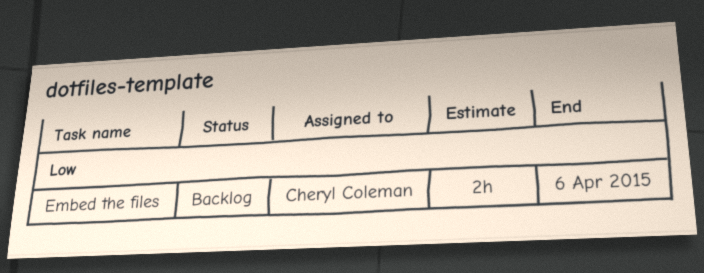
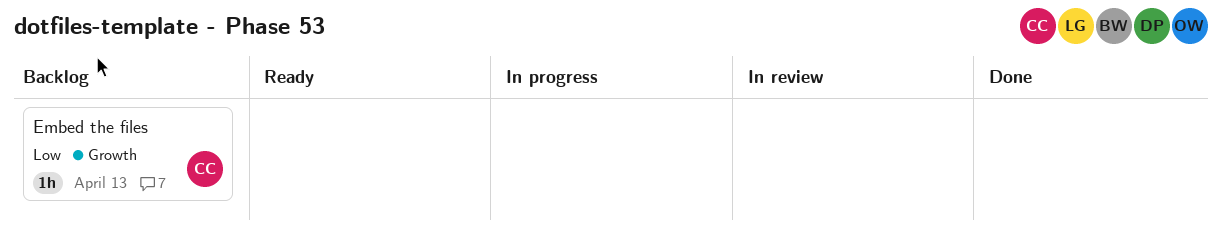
Embed the files, estimate: 2h -> 1h
Embed the files, due: Apr 6 -> Apr 13

